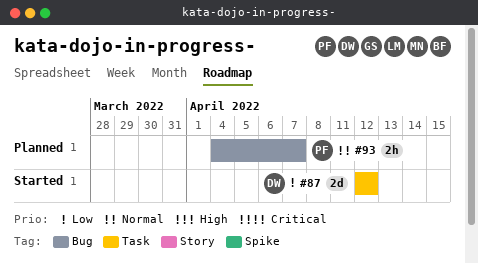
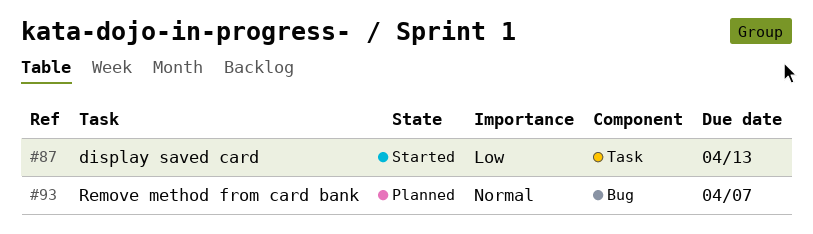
#87, due: Apr 12 -> Apr 13

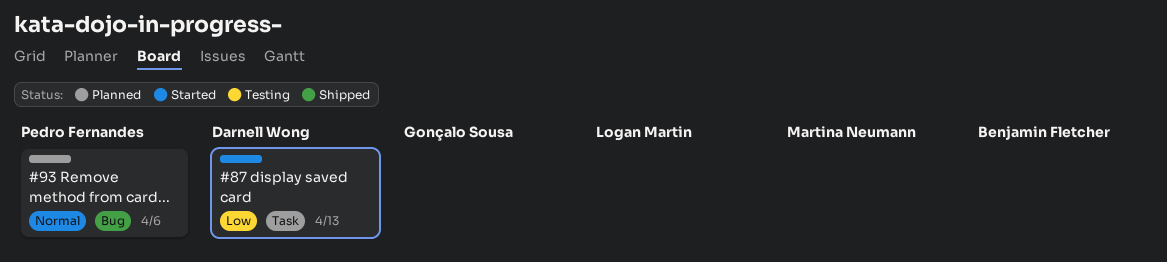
#93, due: Apr 7 -> Apr 6

